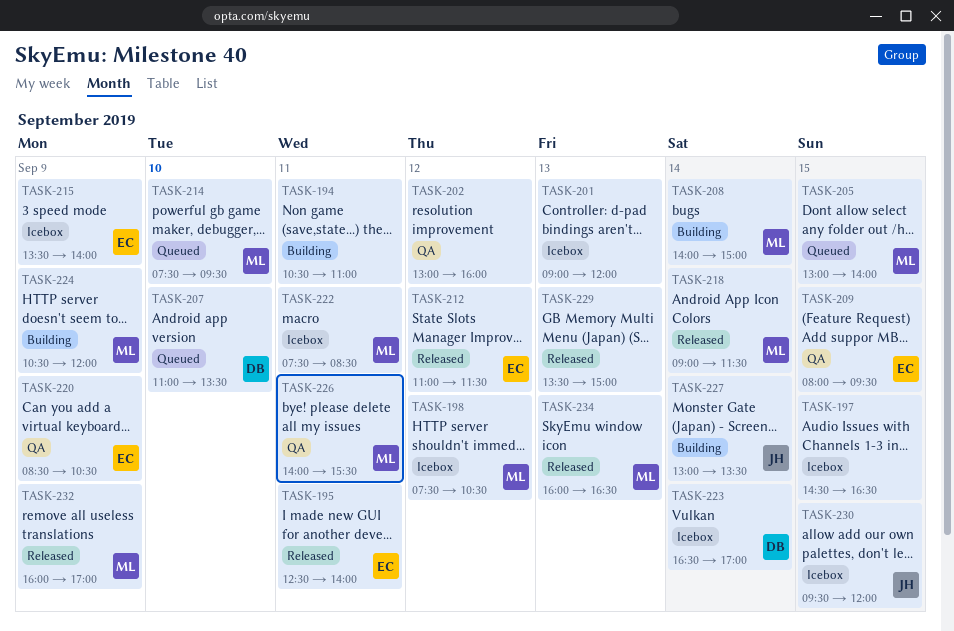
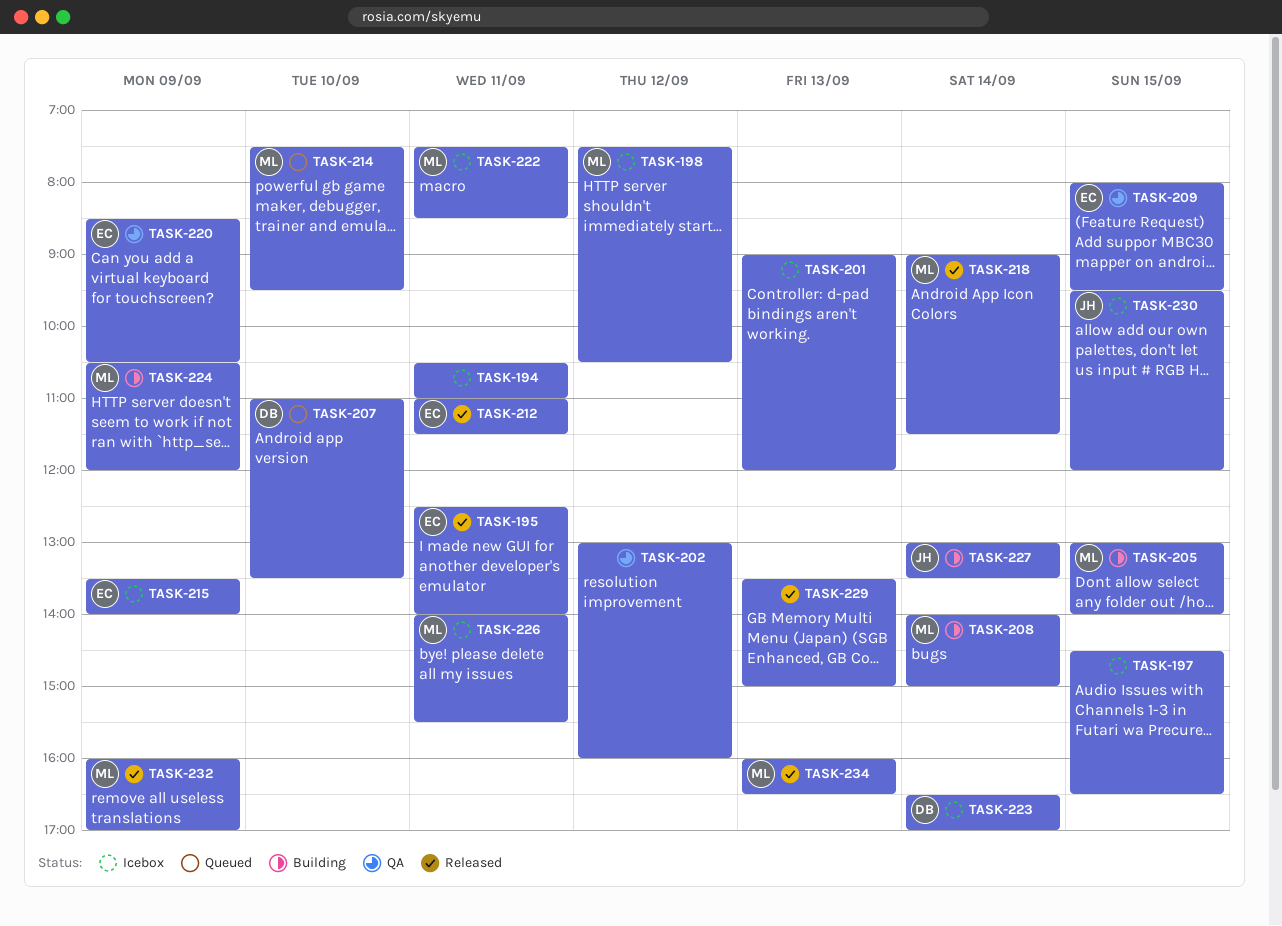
TASK-194, status: Building -> Icebox
TASK-205, status: Queued -> Building
TASK-212, day: Sep 12 -> Sep 11
TASK-226, status: QA -> Icebox

